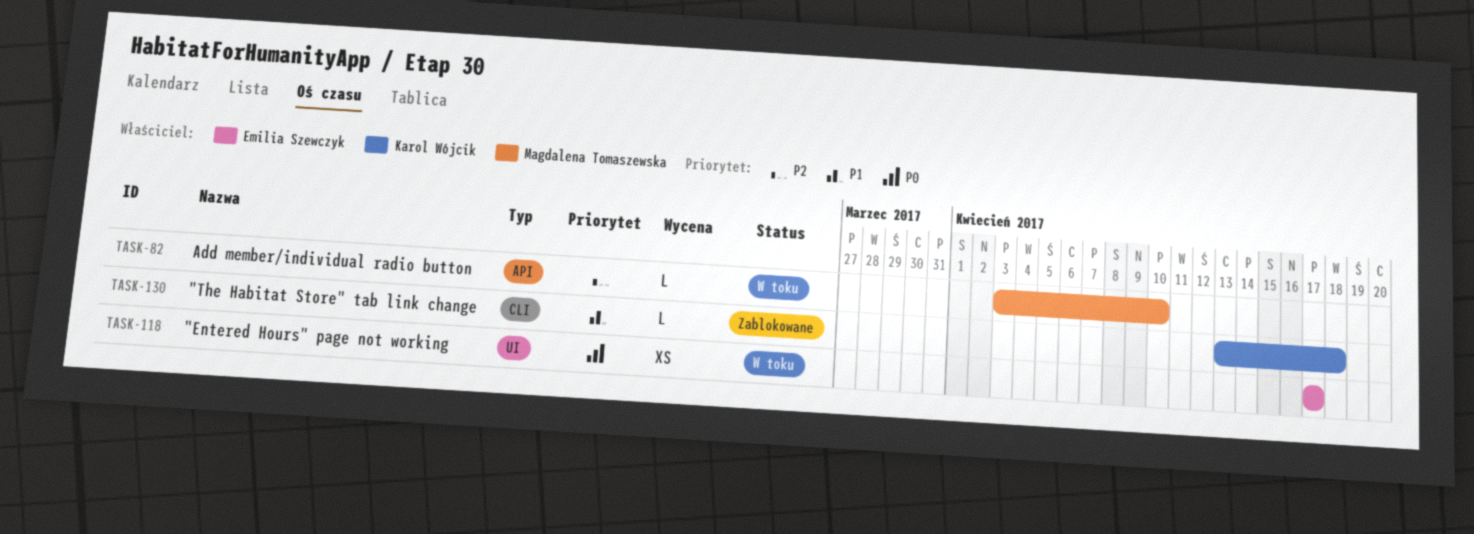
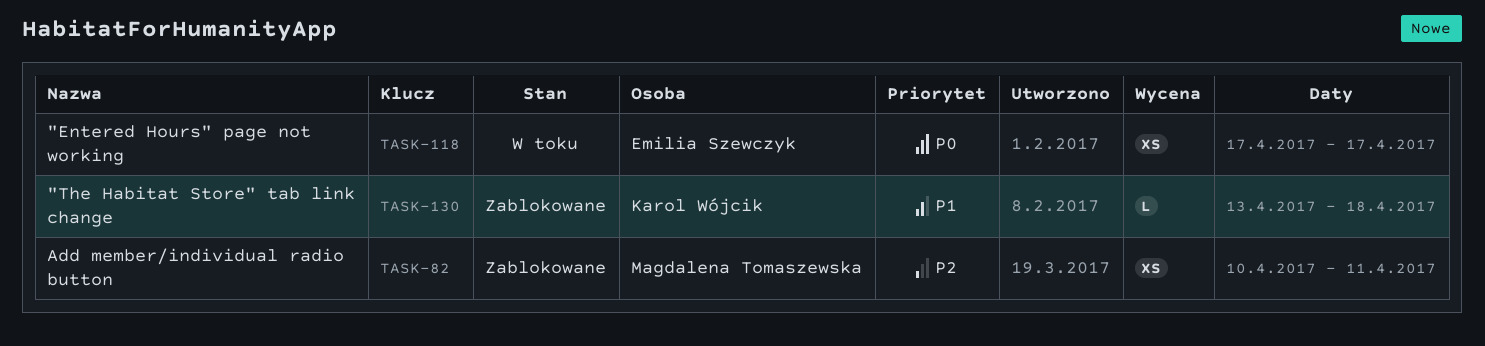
TASK-82, status: W toku -> Zablokowane
TASK-82, estimate: L -> XS
TASK-82, start: Apr 3 -> Apr 10
TASK-82, due: Apr 10 -> Apr 11

